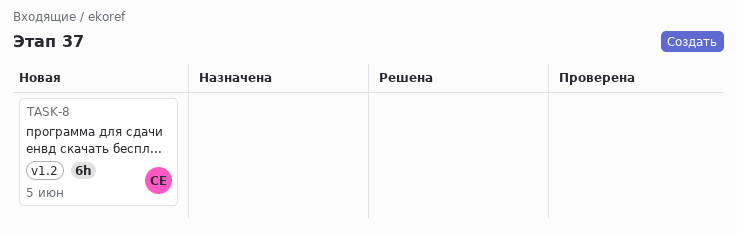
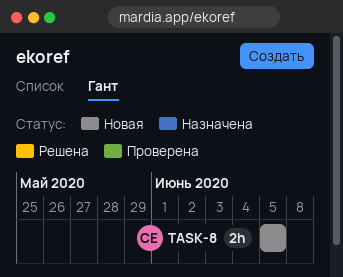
TASK-8, estimate: 6h -> 2h

